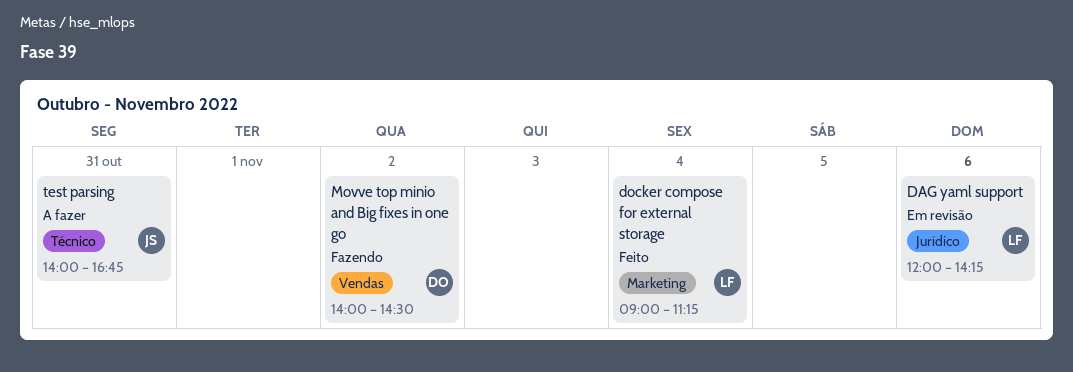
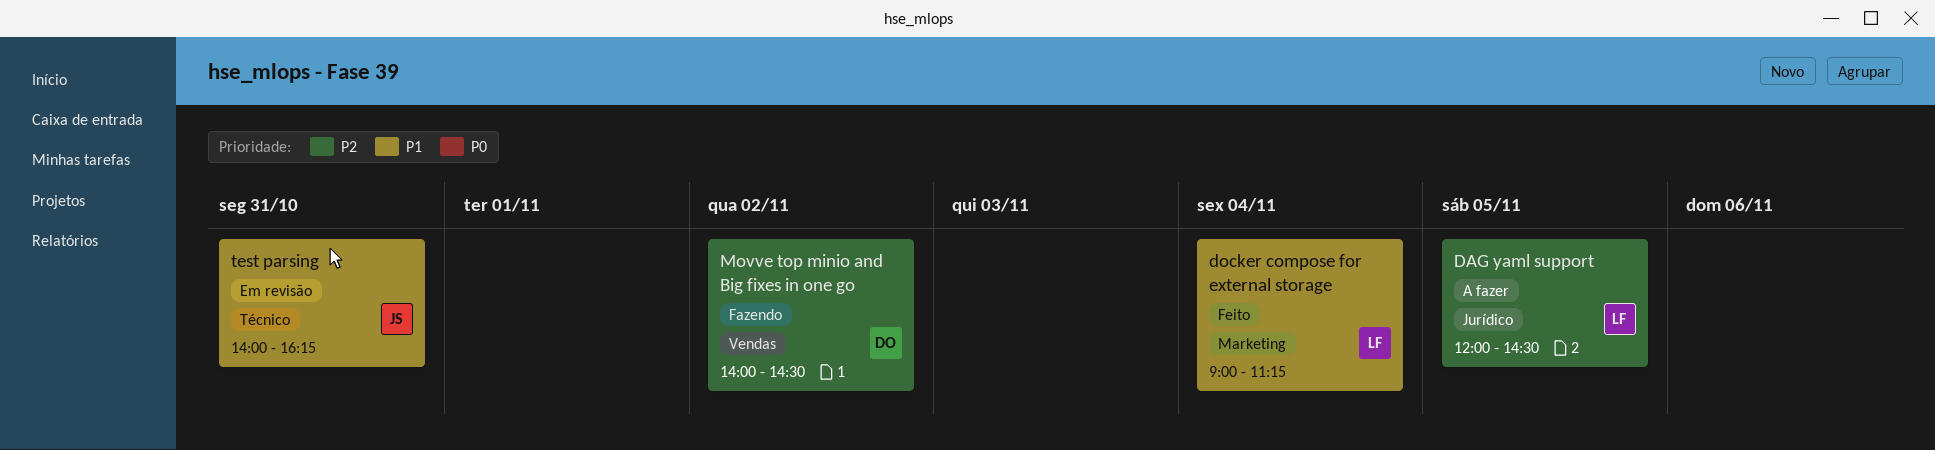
DAG yaml support, status: Em revisão -> A fazer
DAG yaml support, day: Nov 6 -> Nov 5
DAG yaml support, ends: 14:15 -> 14:30
test parsing, status: A fazer -> Em revisão
test parsing, ends: 16:45 -> 16:15

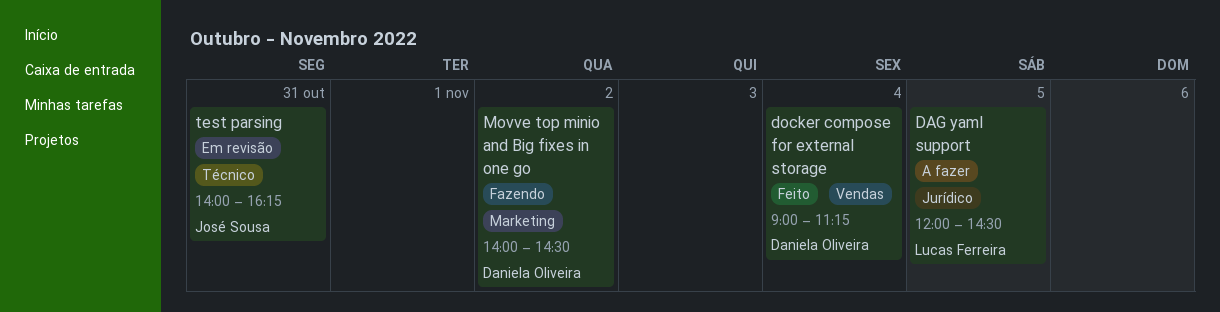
docker compose for external storage, owner: Lucas Ferreira -> Daniela Oliveira
docker compose for external storage, label: Marketing -> Vendas
Movve top minio and Big fixes in one go, label: Vendas -> Marketing

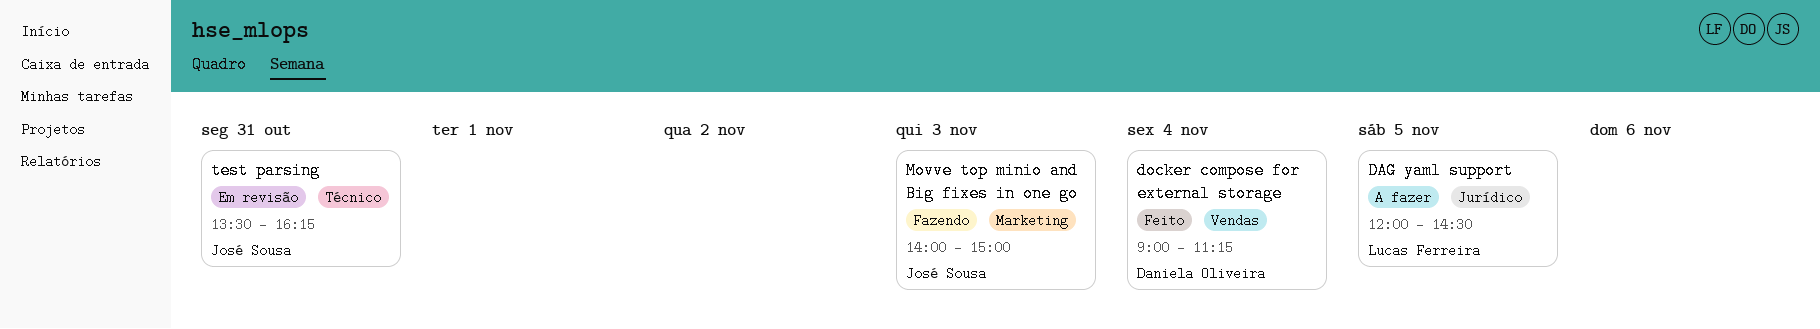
Movve top minio and Big fixes in one go, owner: Daniela Oliveira -> José Sousa
Movve top minio and Big fixes in one go, day: Nov 2 -> Nov 3
Movve top minio and Big fixes in one go, ends: 14:30 -> 15:00
test parsing, begins: 14:00 -> 13:30

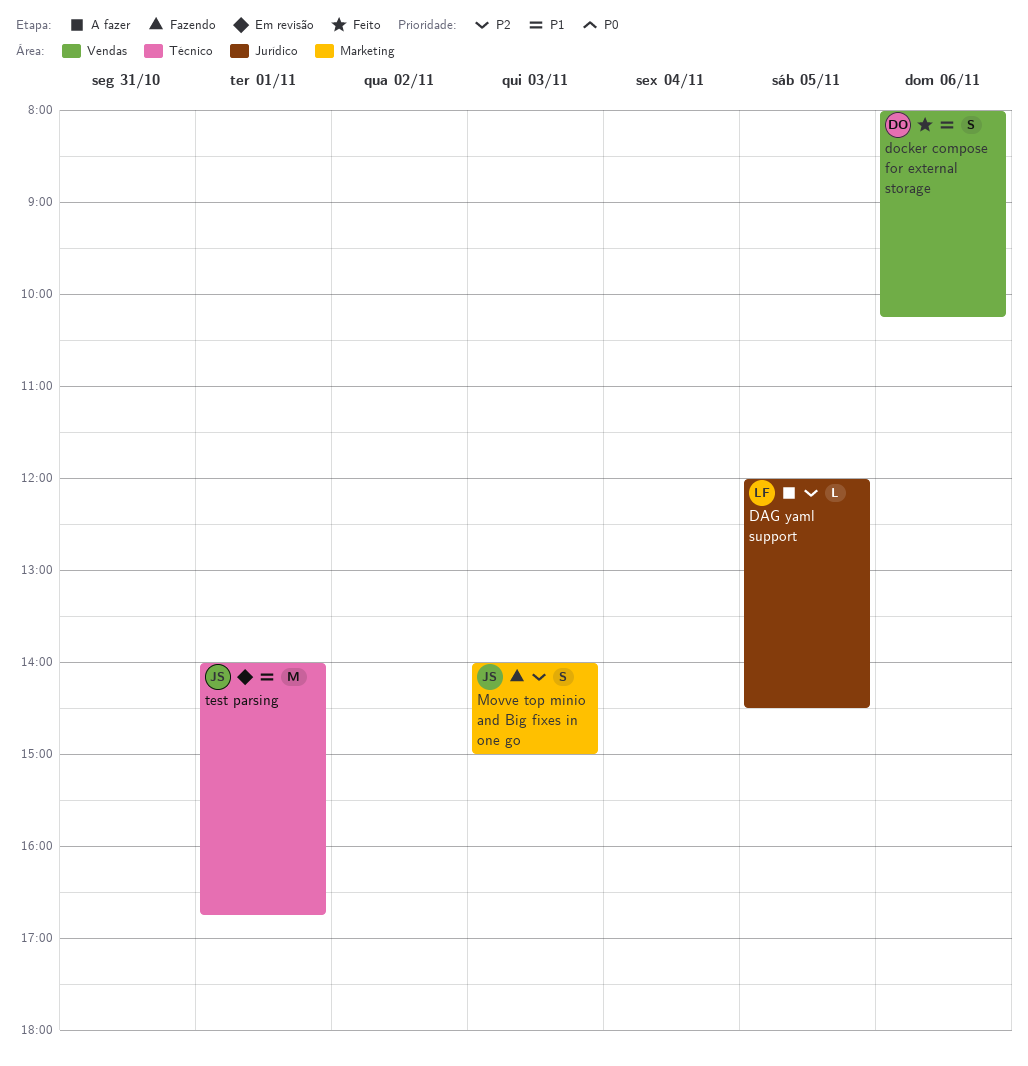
docker compose for external storage, day: Nov 4 -> Nov 6
docker compose for external storage, begins: 09:00 -> 08:00
docker compose for external storage, ends: 11:15 -> 10:15
test parsing, day: Oct 31 -> Nov 1
test parsing, begins: 13:30 -> 14:00
test parsing, ends: 16:15 -> 16:45

